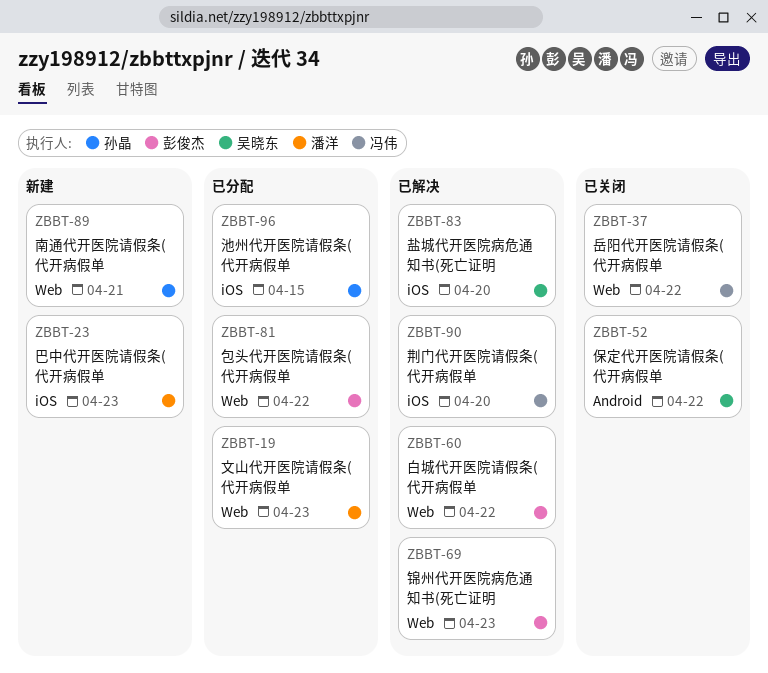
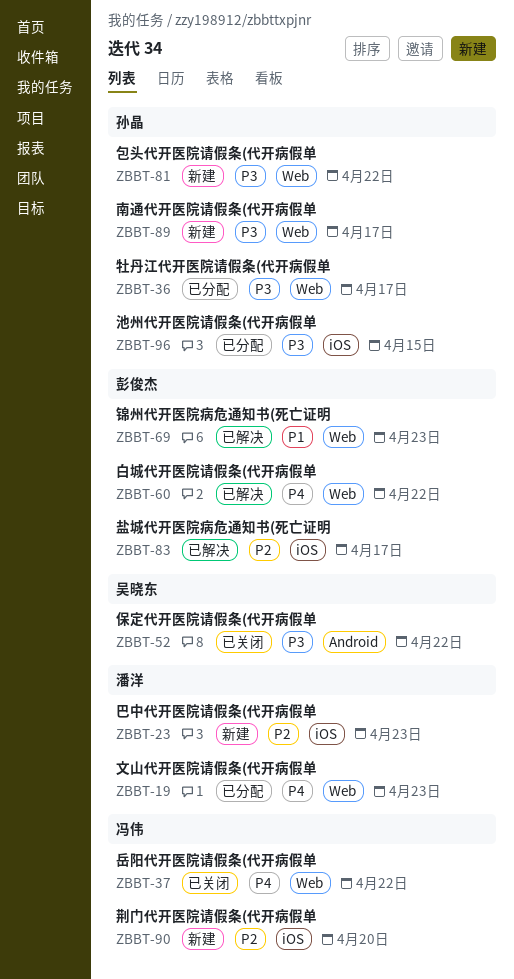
ZBBT-36: none -> present
ZBBT-81, status: 已分配 -> 新建
ZBBT-81, owner: 彭俊杰 -> 孙晶
ZBBT-83, owner: 吴晓东 -> 彭俊杰
ZBBT-83, due: Apr 20 -> Apr 17
ZBBT-89, due: Apr 21 -> Apr 17
ZBBT-90, status: 已解决 -> 新建

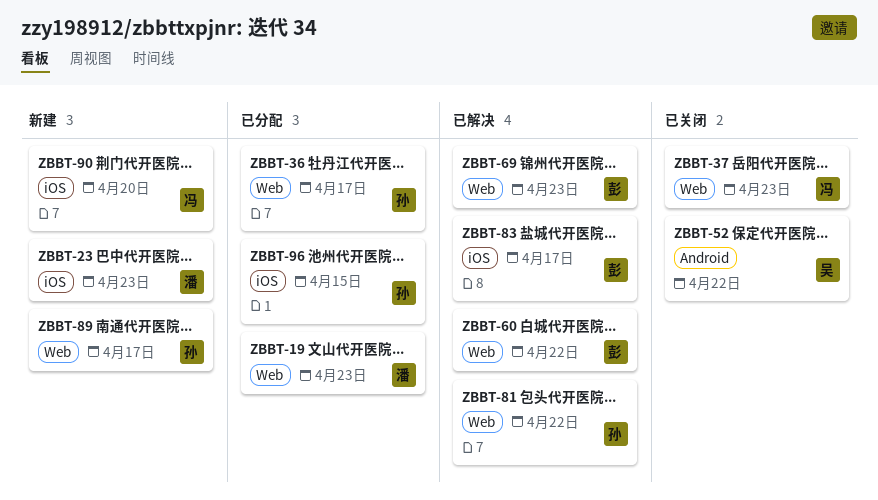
ZBBT-37, due: Apr 22 -> Apr 23
ZBBT-81, status: 新建 -> 已解决

